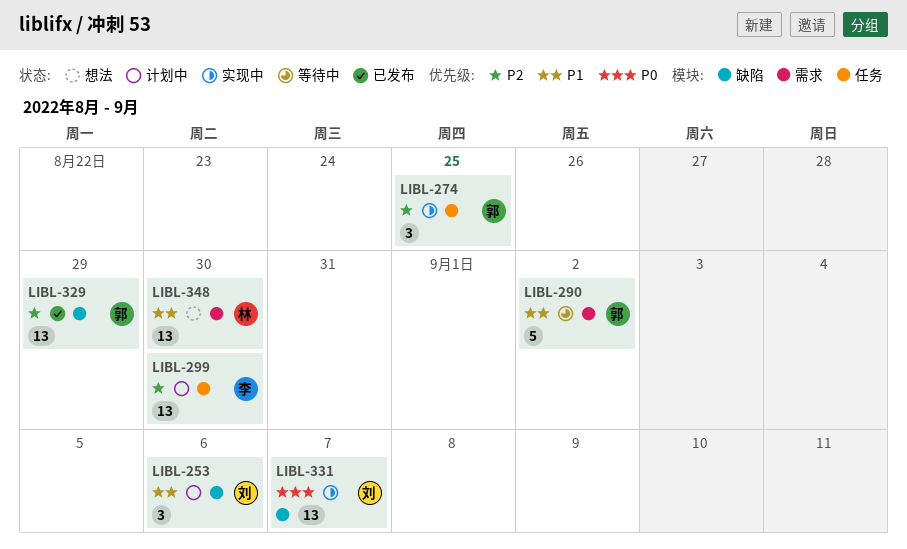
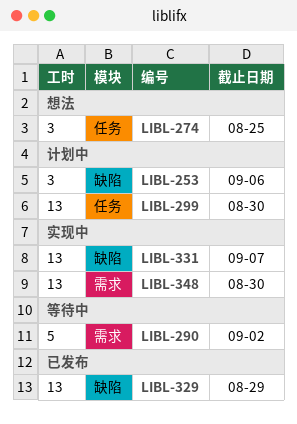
LIBL-274, status: 实现中 -> 想法
LIBL-348, status: 想法 -> 实现中

